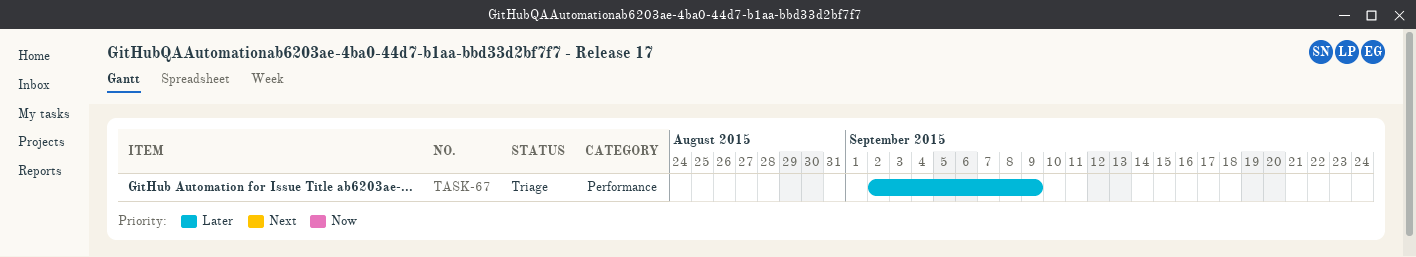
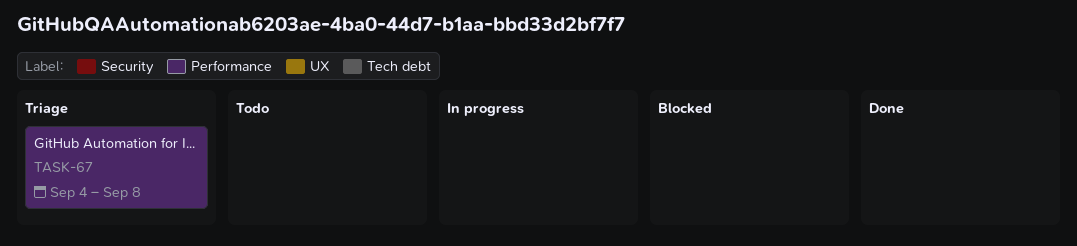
TASK-67, start: Sep 2 -> Sep 4
TASK-67, due: Sep 9 -> Sep 8

